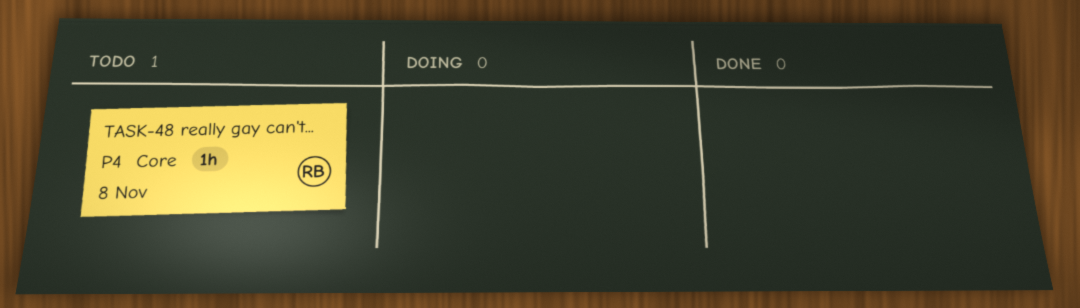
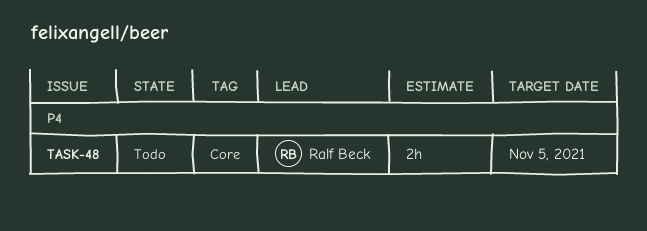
TASK-48, estimate: 1h -> 2h
TASK-48, due: Nov 8 -> Nov 5

